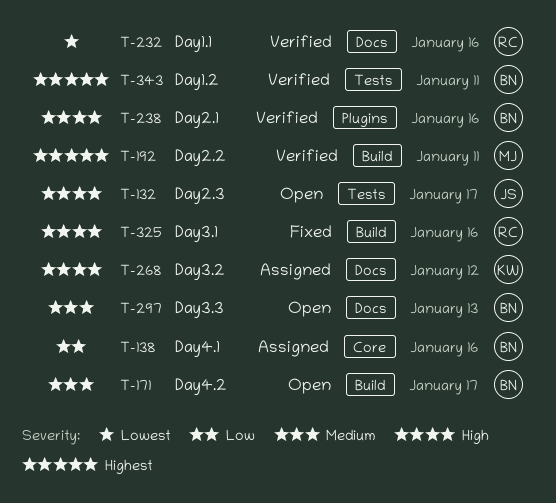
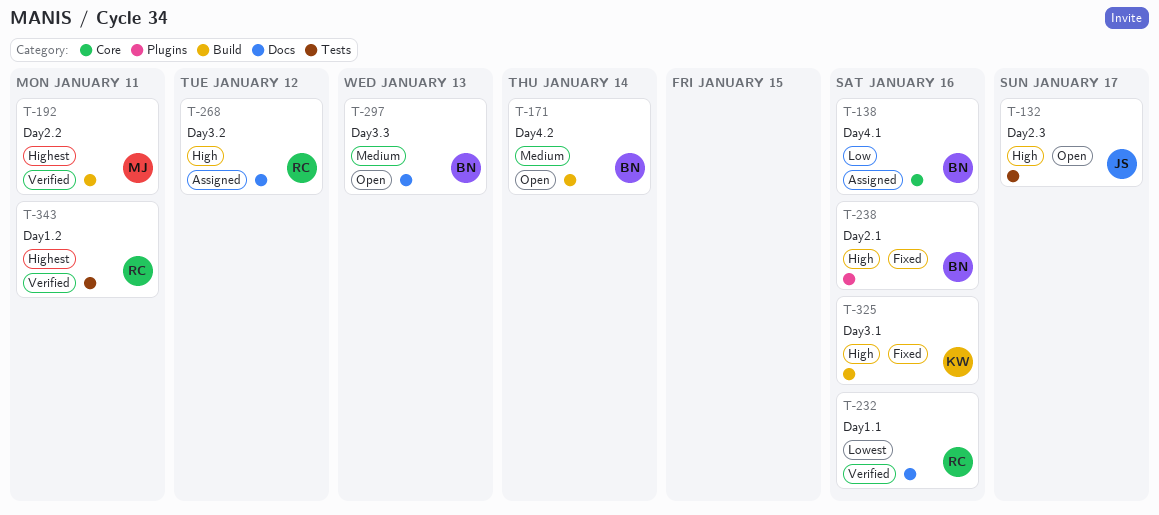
T-171, due: Jan 17 -> Jan 14
T-238, status: Verified -> Fixed
T-268, owner: KW -> RC
T-325, owner: RC -> KW
T-343, owner: BN -> RC

